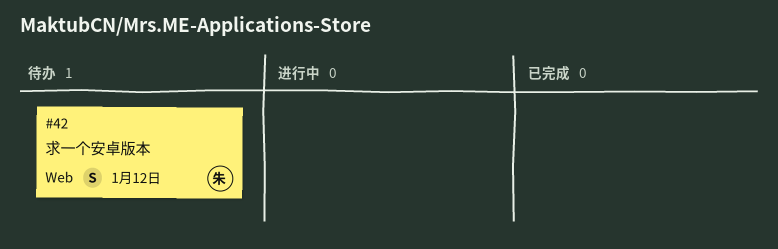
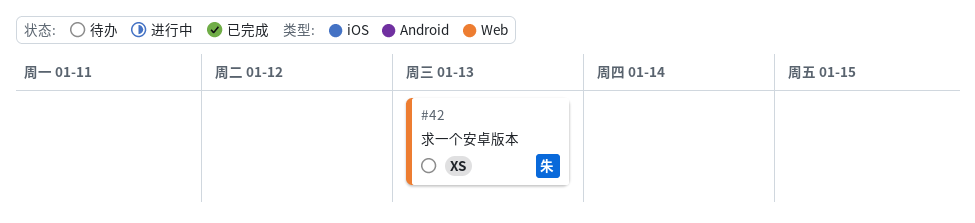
#42, estimate: S -> XS
#42, due: Jan 12 -> Jan 13

